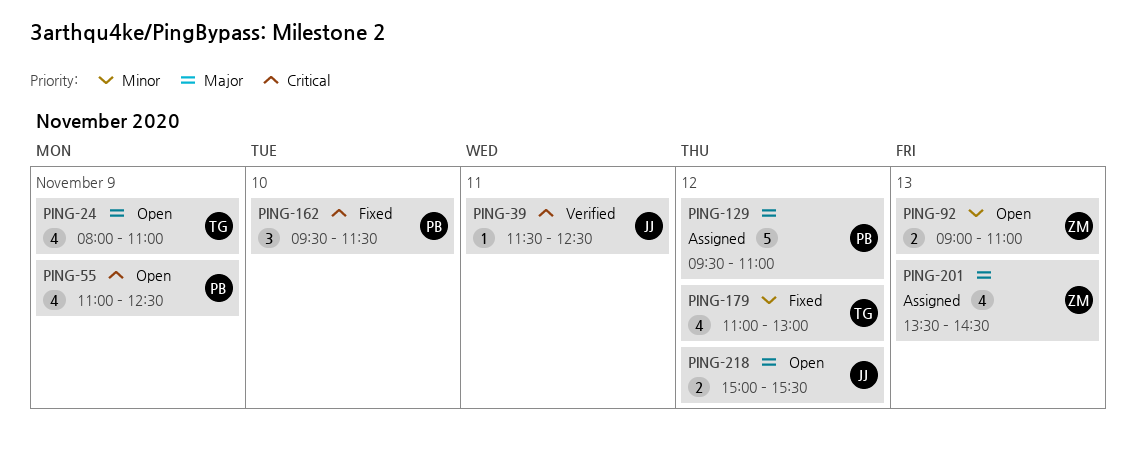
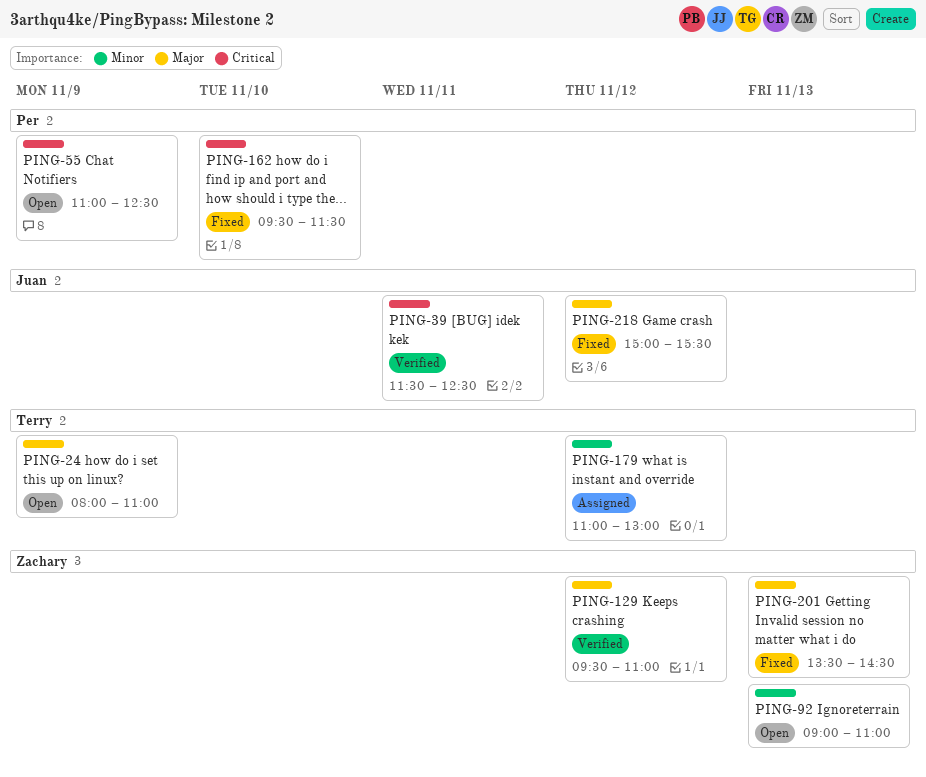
PING-129, status: Assigned -> Verified
PING-129, owner: Per -> Zachary
PING-179, status: Fixed -> Assigned
PING-201, status: Assigned -> Fixed
PING-218, status: Open -> Fixed

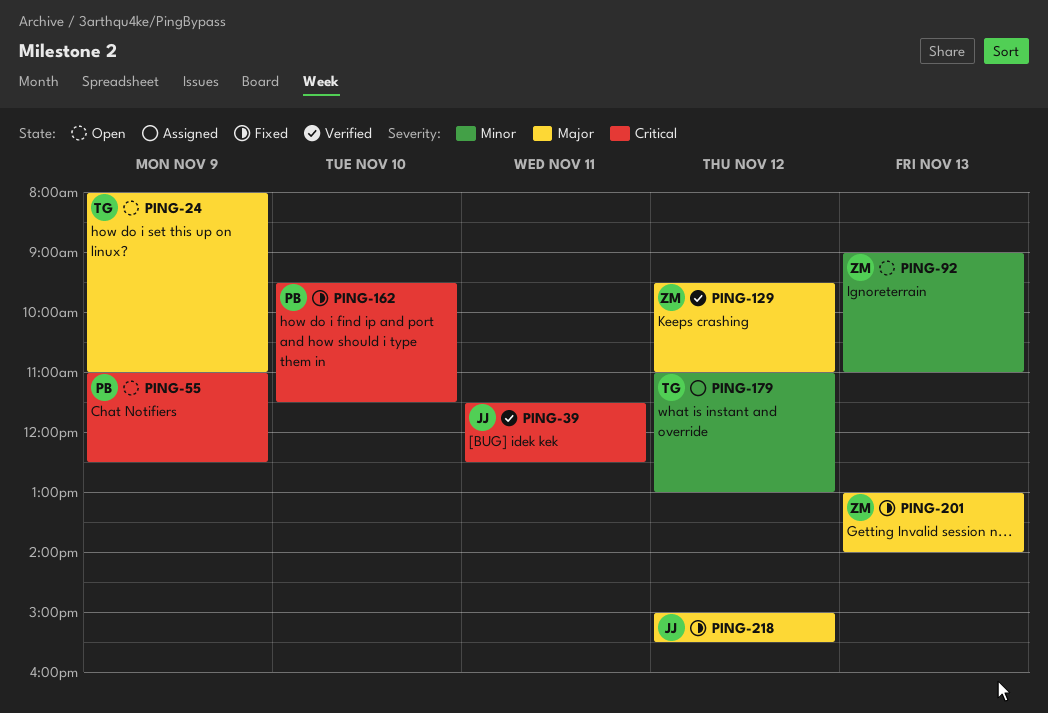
PING-201, begins: 13:30 -> 13:00
PING-201, ends: 14:30 -> 14:00

